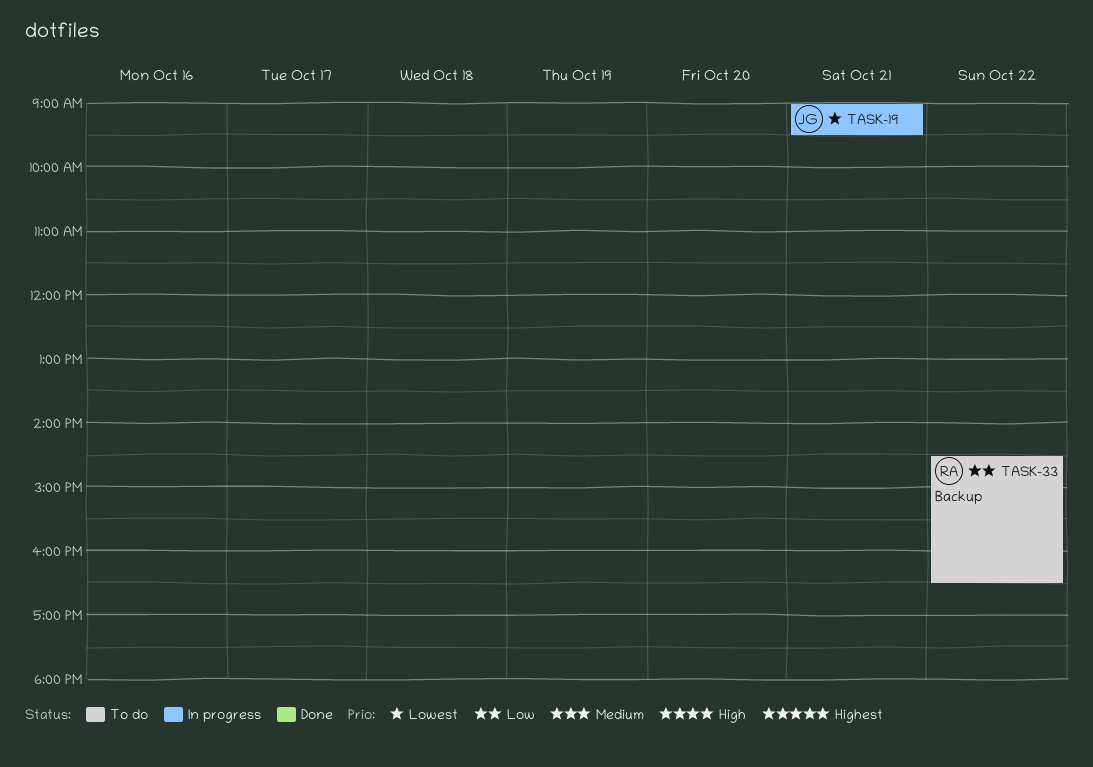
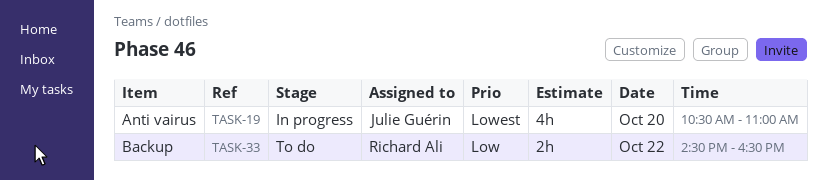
TASK-19, day: Oct 21 -> Oct 20
TASK-19, begins: 09:00 -> 10:30
TASK-19, ends: 09:30 -> 11:00

